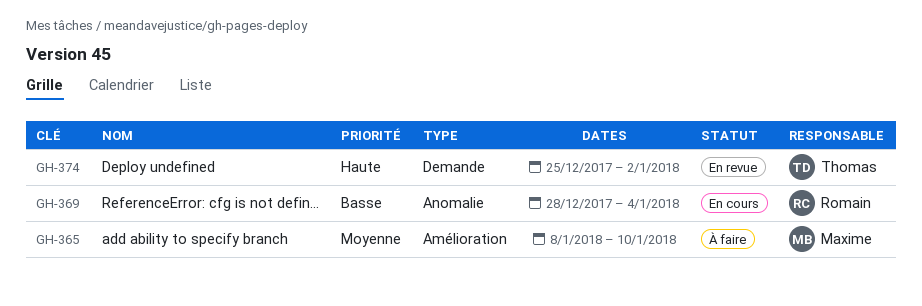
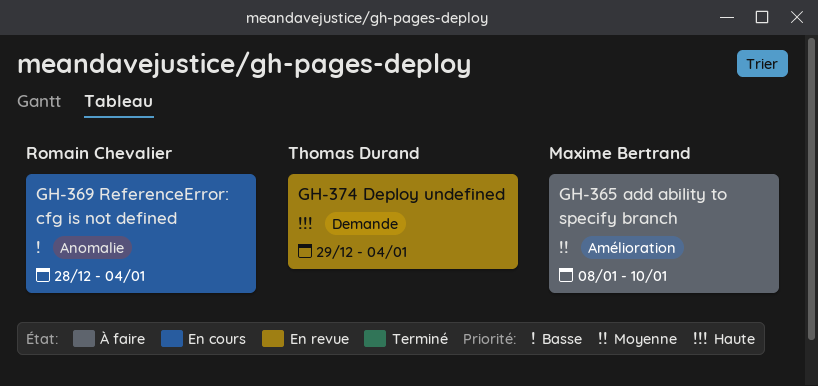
GH-374, start: Dec 25 -> Dec 29
GH-374, due: Jan 2 -> Jan 4

